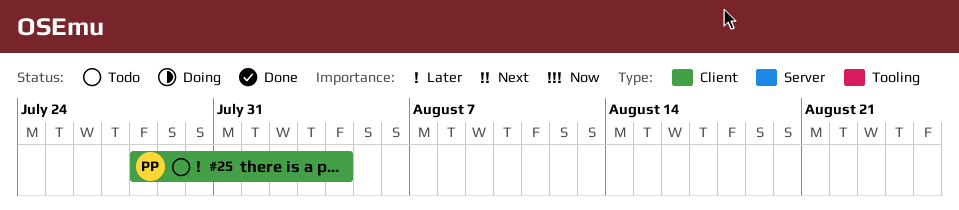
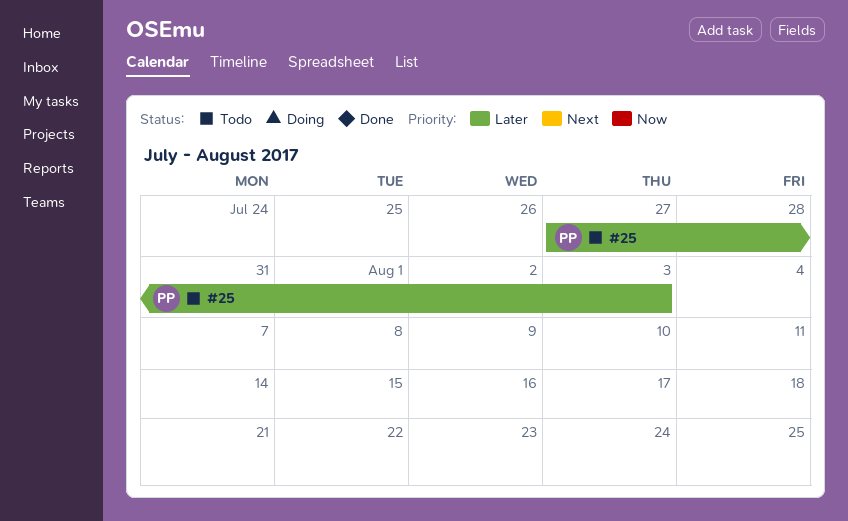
#25, start: Jul 28 -> Jul 27
#25, due: Aug 4 -> Aug 3

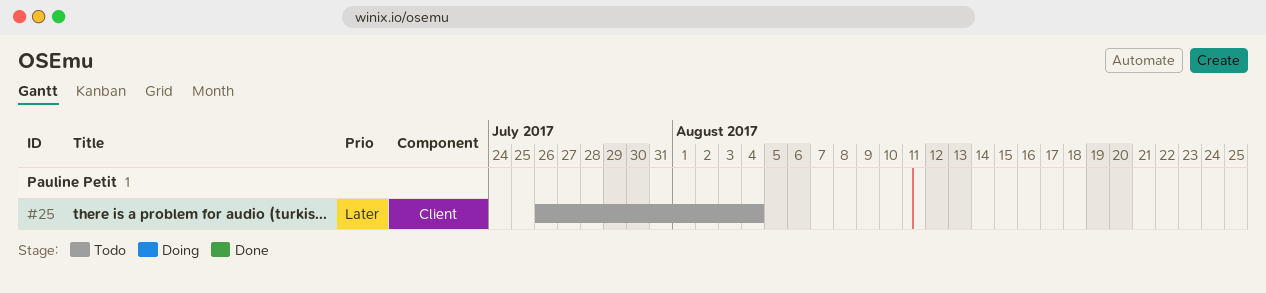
#25, start: Jul 27 -> Jul 26
#25, due: Aug 3 -> Aug 4

